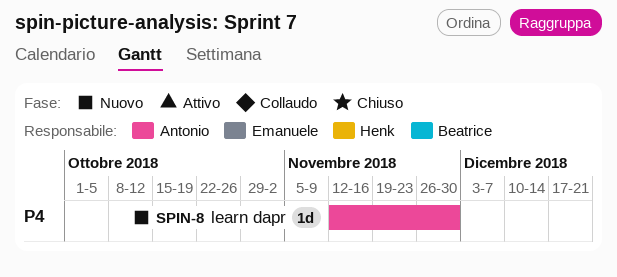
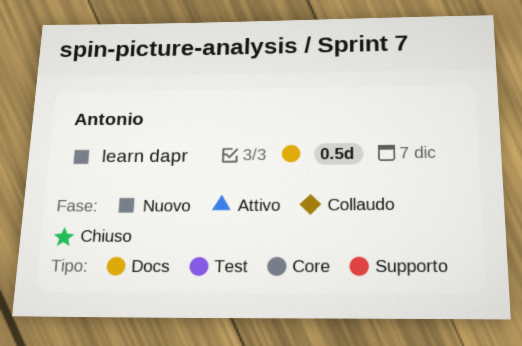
learn dapr, estimate: 1d -> 0.5d
learn dapr, due: Nov 30 -> Dec 7

